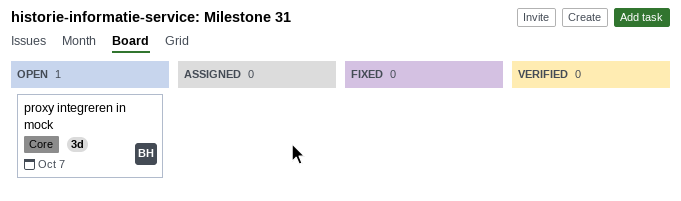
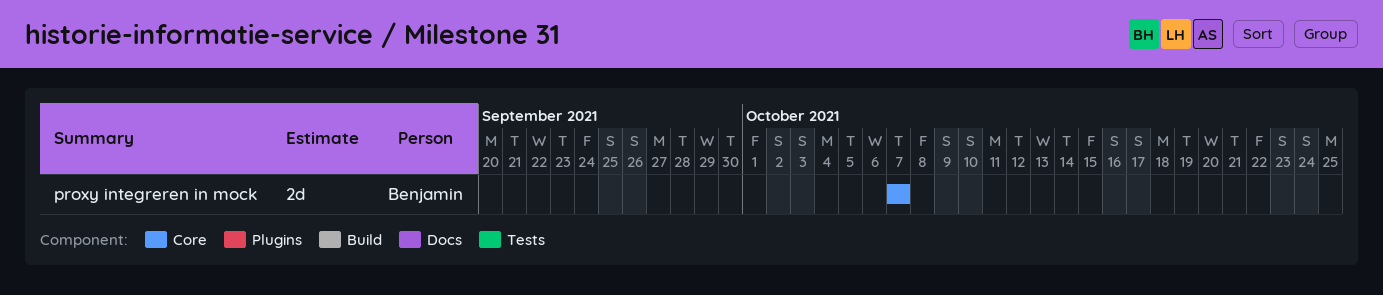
proxy integreren in mock, estimate: 3d -> 2d

